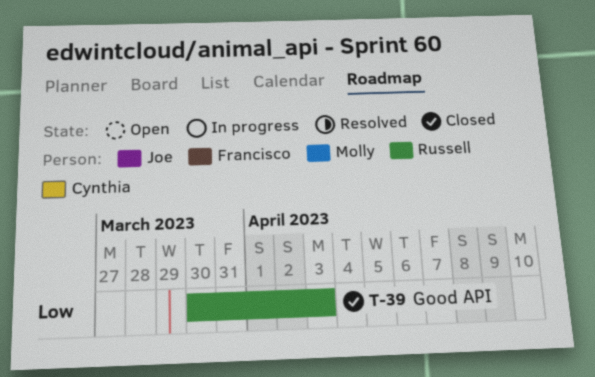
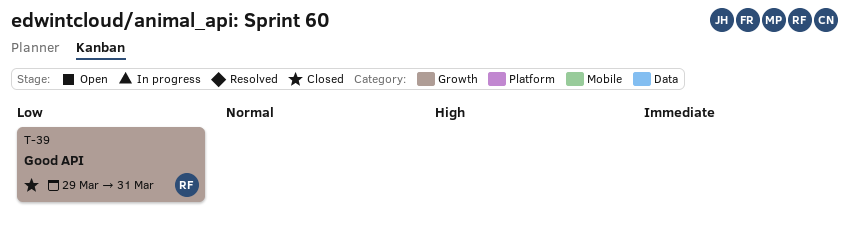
T-39, start: Mar 30 -> Mar 29
T-39, due: Apr 3 -> Mar 31

